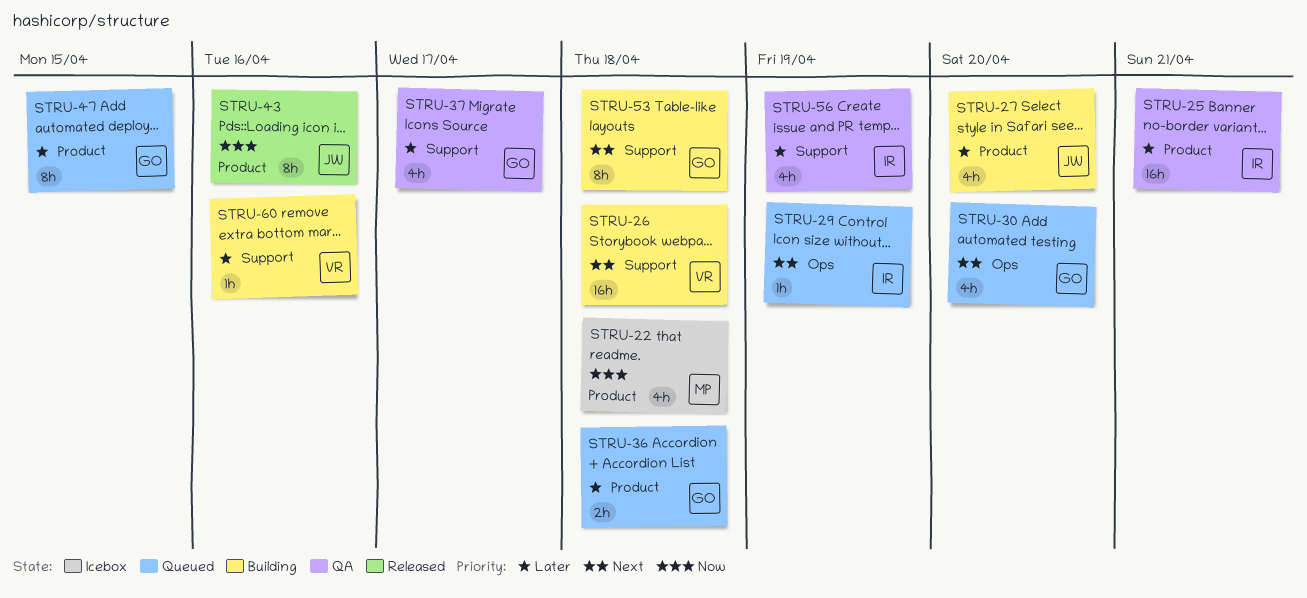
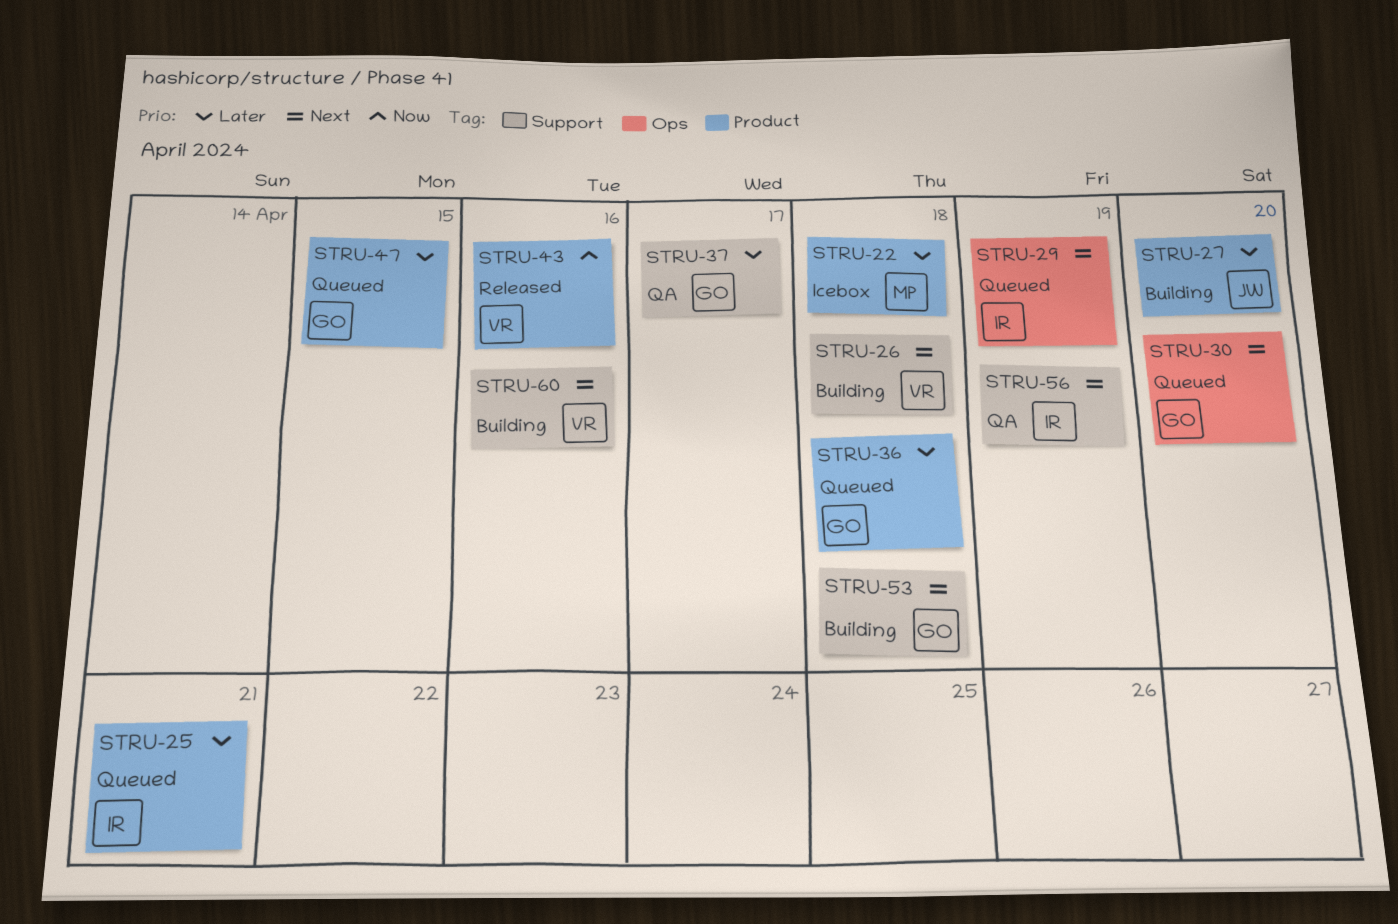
STRU-22, priority: Now -> Later
STRU-25, status: QA -> Queued
STRU-43, owner: JW -> VR
STRU-56, priority: Later -> Next
STRU-60, priority: Later -> Next

